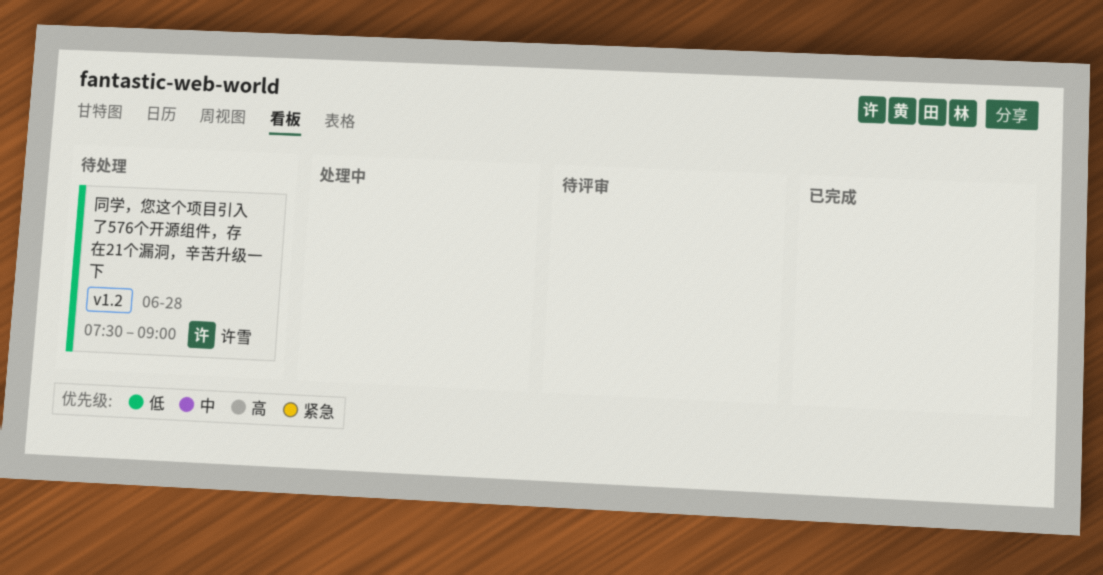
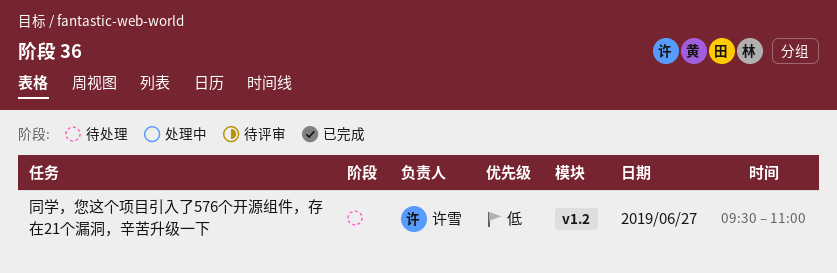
同学，您这个项目引入了576个开源组件，存在21个漏洞，辛苦升级一下, day: Jun 28 -> Jun 27
同学，您这个项目引入了576个开源组件，存在21个漏洞，辛苦升级一下, begins: 07:30 -> 09:30
同学，您这个项目引入了576个开源组件，存在21个漏洞，辛苦升级一下, ends: 09:00 -> 11:00

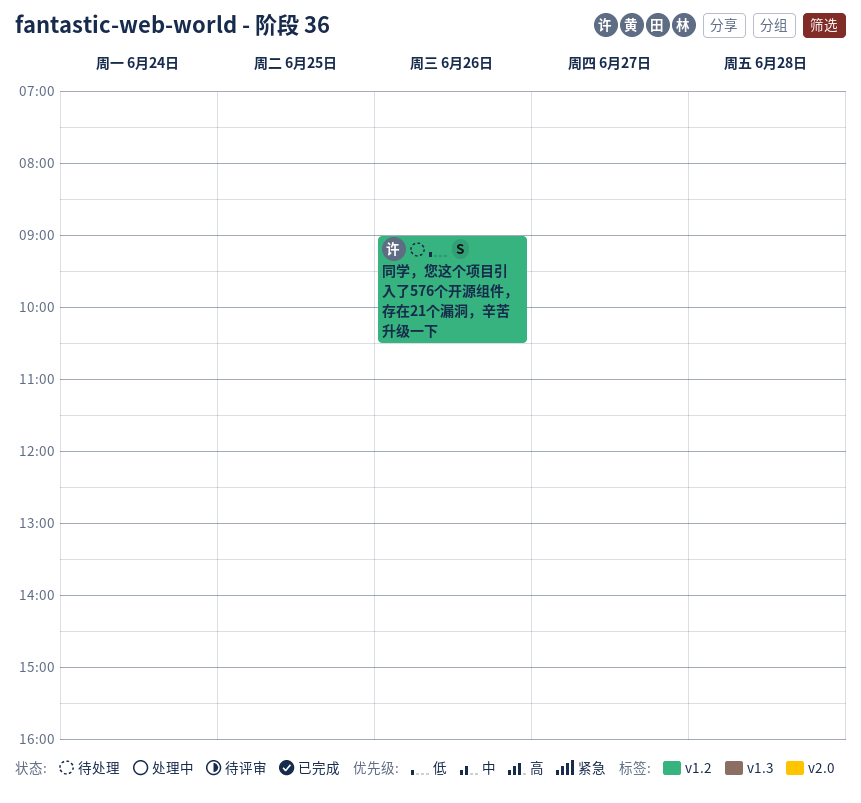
同学，您这个项目引入了576个开源组件，存在21个漏洞，辛苦升级一下, day: Jun 27 -> Jun 26
同学，您这个项目引入了576个开源组件，存在21个漏洞，辛苦升级一下, begins: 09:30 -> 09:00
同学，您这个项目引入了576个开源组件，存在21个漏洞，辛苦升级一下, ends: 11:00 -> 10:30

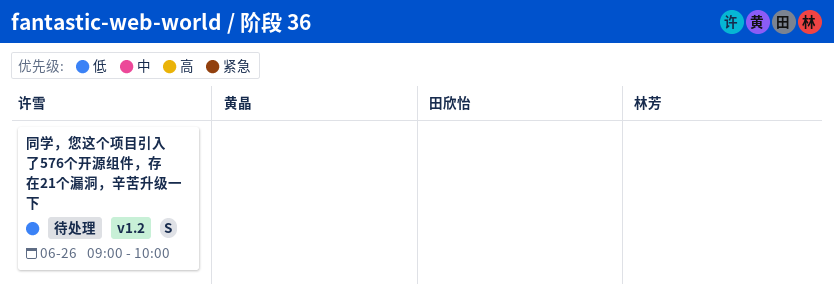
同学，您这个项目引入了576个开源组件，存在21个漏洞，辛苦升级一下, ends: 10:30 -> 10:00

